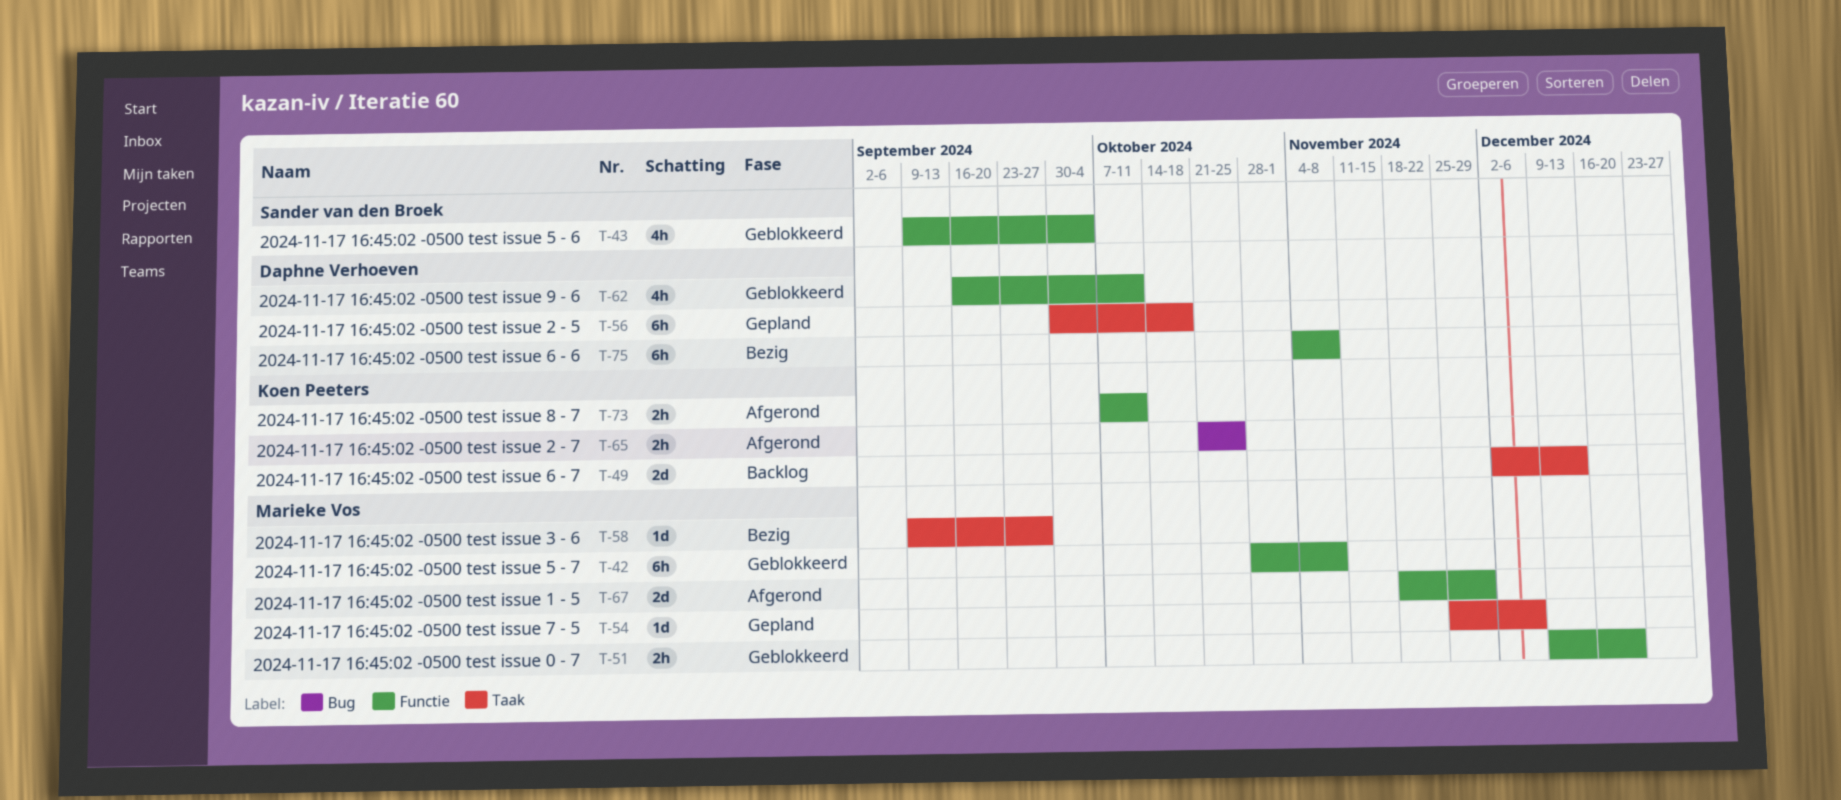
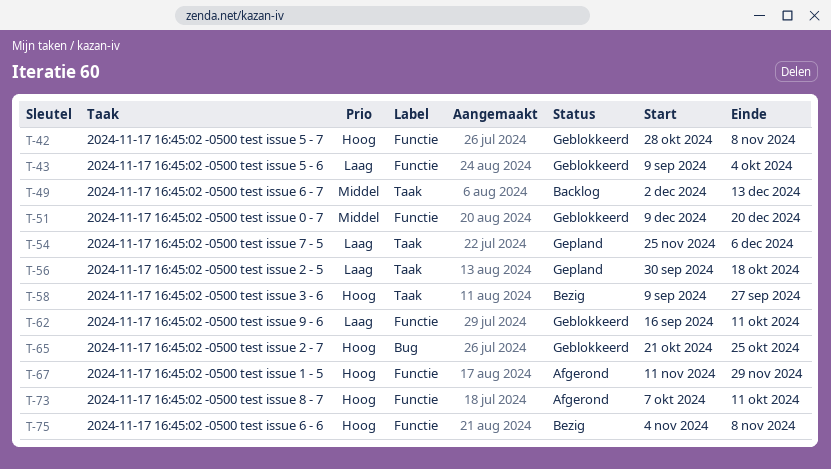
T-65, status: Afgerond -> Geblokkeerd
T-67, start: Nov 18 -> Nov 11

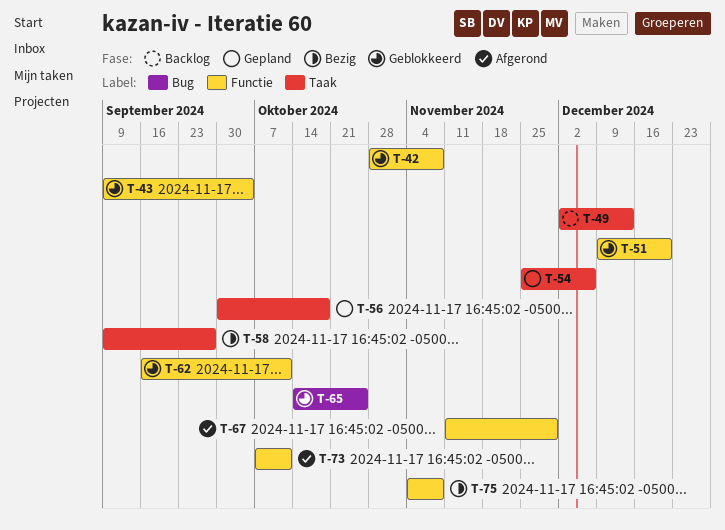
T-65, start: Oct 21 -> Oct 14

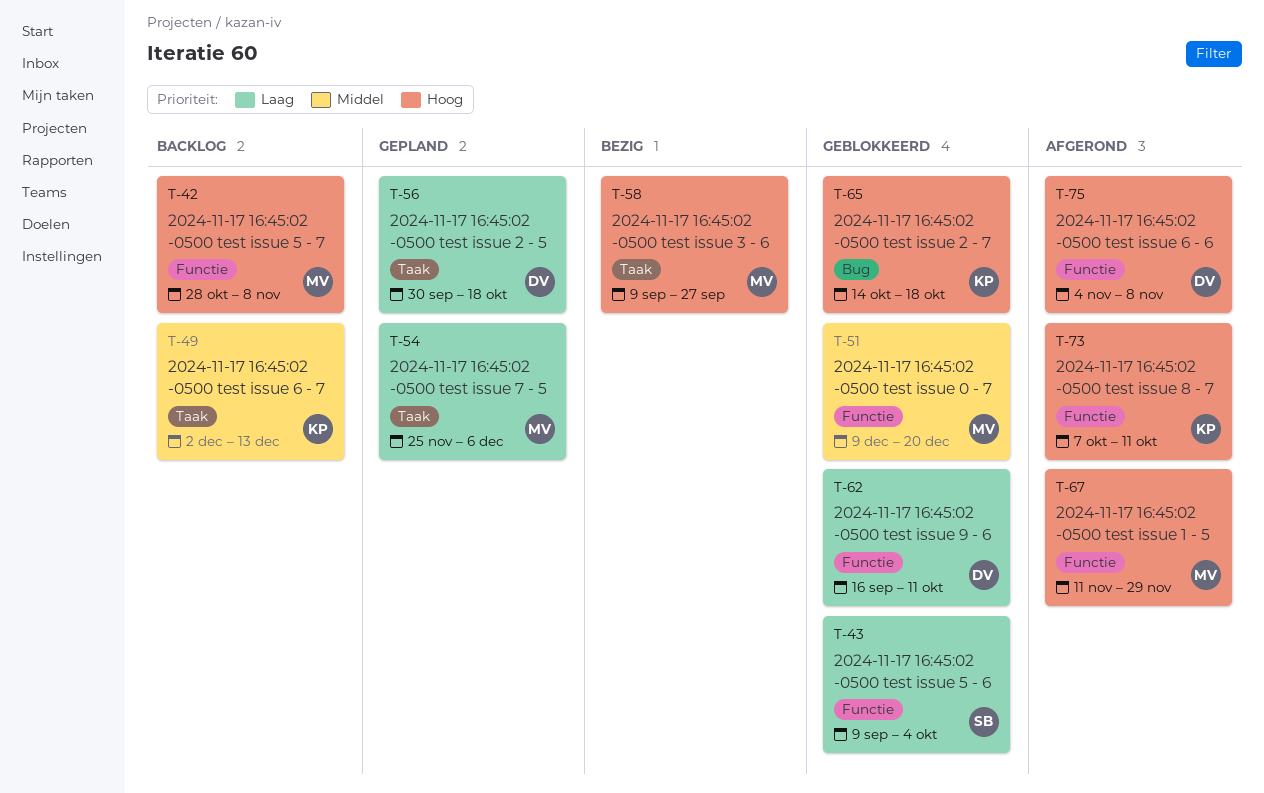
T-42, status: Geblokkeerd -> Backlog
T-65, due: Oct 25 -> Oct 18
T-75, status: Bezig -> Afgerond

